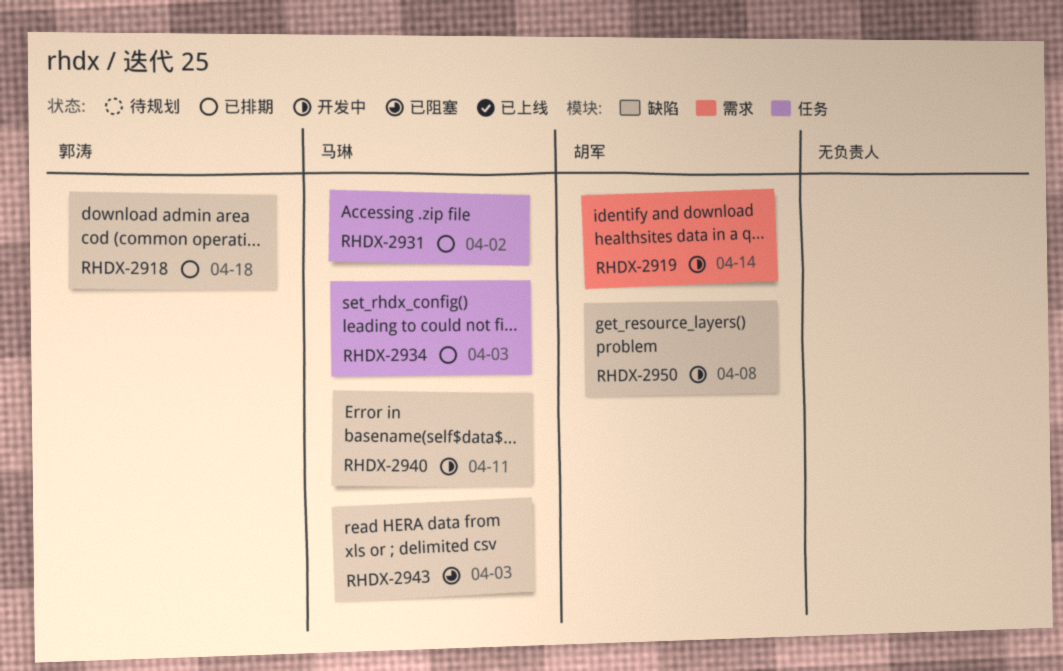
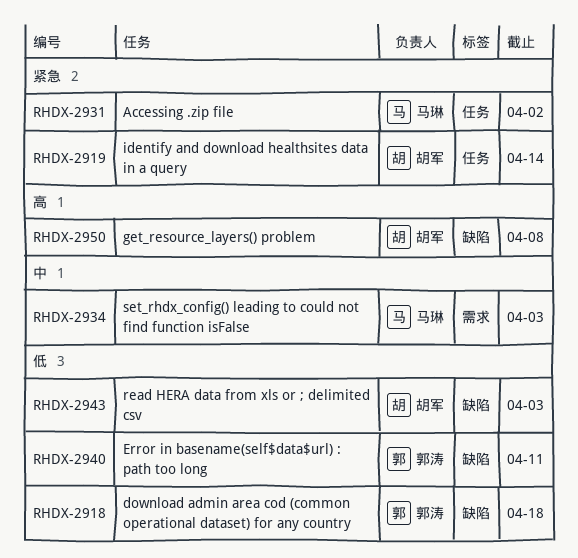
RHDX-2919, label: 需求 -> 任务
RHDX-2934, label: 任务 -> 需求
RHDX-2940, owner: 马琳 -> 郭涛
RHDX-2943, owner: 马琳 -> 胡军

